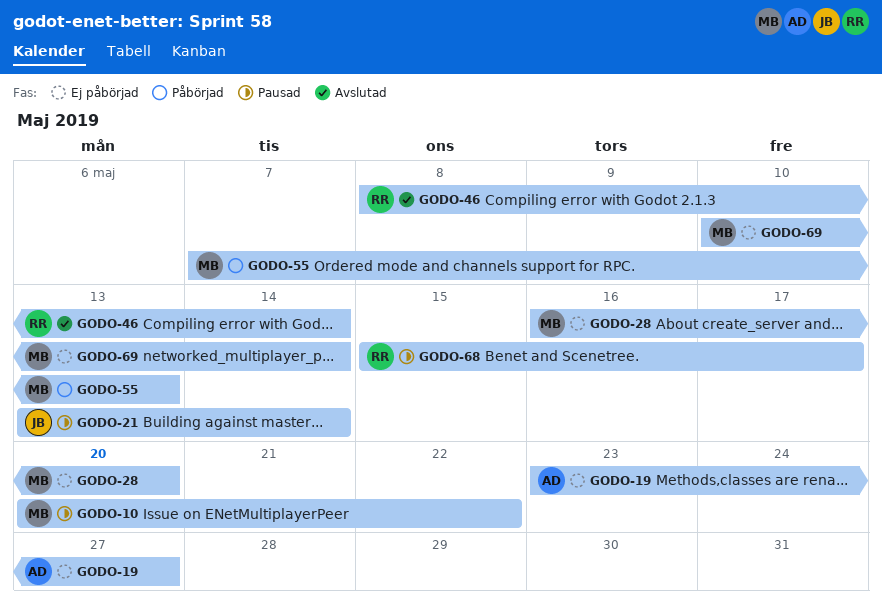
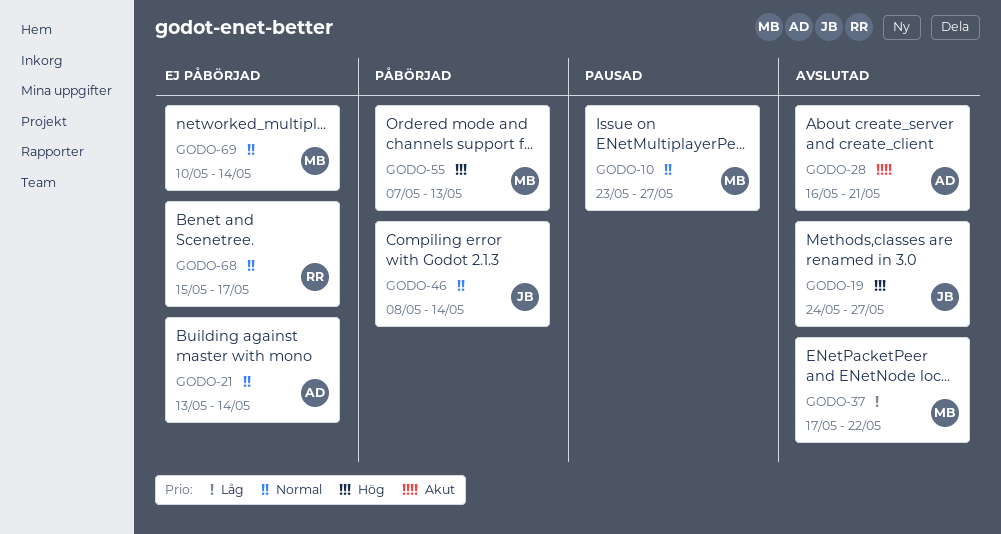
GODO-10, start: May 20 -> May 23
GODO-10, due: May 22 -> May 27
GODO-19, status: Ej påbörjad -> Avslutad
GODO-19, owner: AD -> JB
GODO-19, start: May 23 -> May 24
GODO-21, status: Pausad -> Ej påbörjad
GODO-21, owner: JB -> AD
GODO-28, status: Ej påbörjad -> Avslutad
GODO-28, owner: MB -> AD
GODO-28, due: May 20 -> May 21
GODO-37: none -> present
GODO-46, status: Avslutad -> Påbörjad
GODO-46, owner: RR -> JB
GODO-68, status: Pausad -> Ej påbörjad

